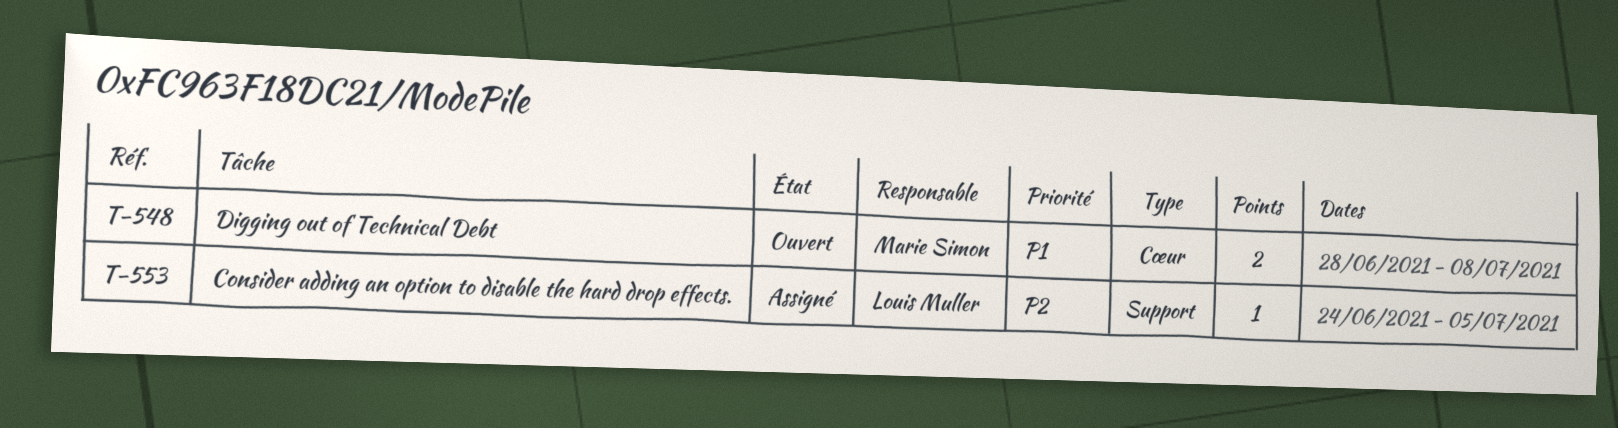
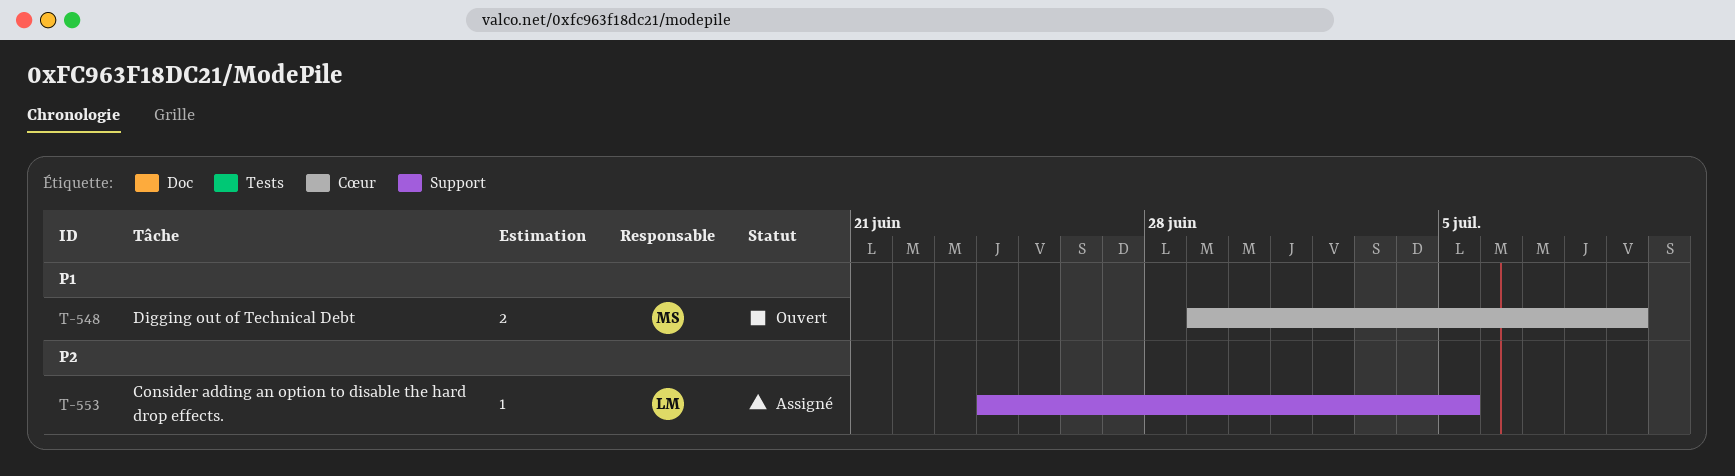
T-548, start: Jun 28 -> Jun 29
T-548, due: Jul 8 -> Jul 9

